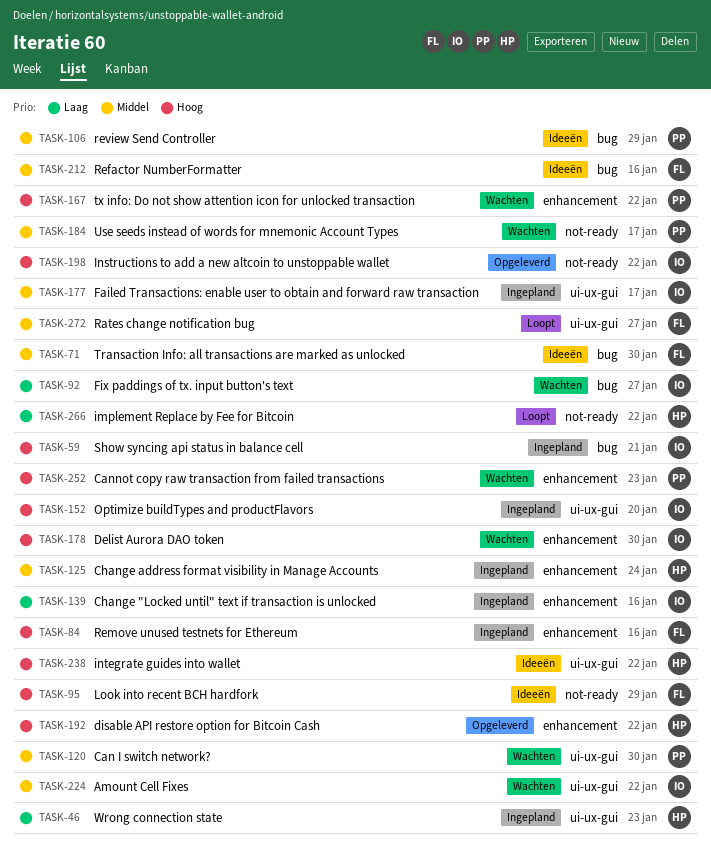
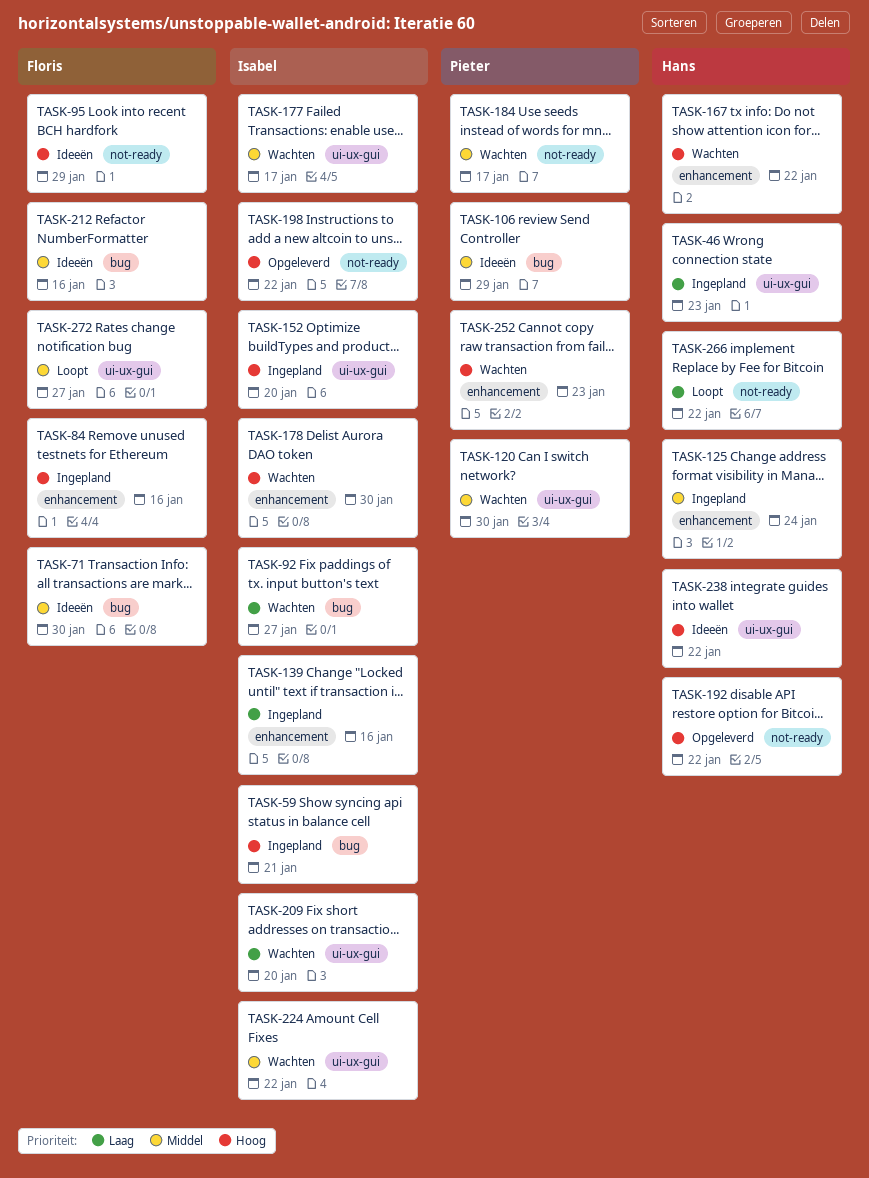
TASK-167, owner: Pieter -> Hans
TASK-177, status: Ingepland -> Wachten
TASK-192, label: enhancement -> not-ready
TASK-209: none -> present

